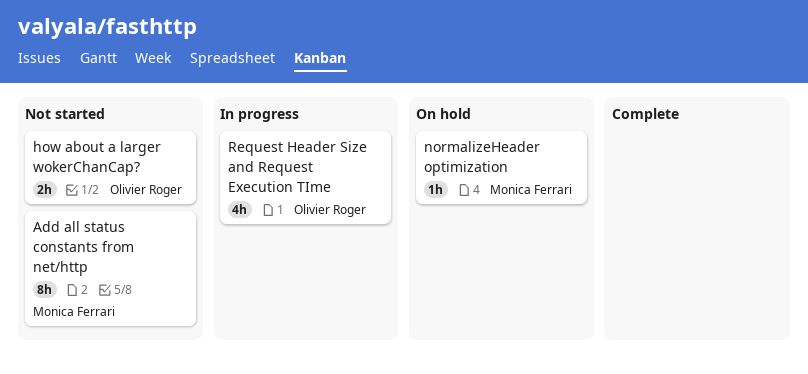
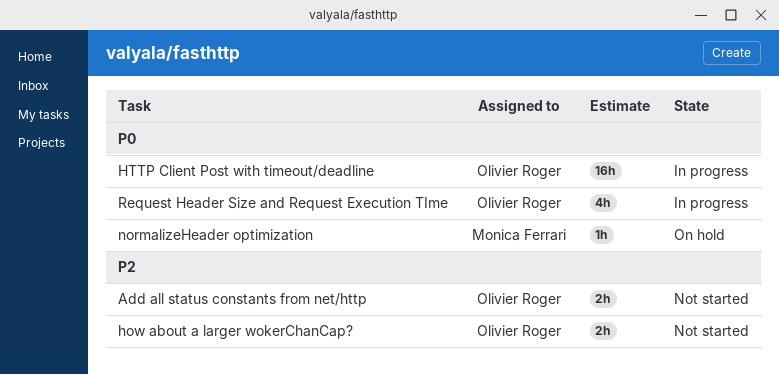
Add all status constants from net/http, owner: Monica Ferrari -> Olivier Roger
Add all status constants from net/http, estimate: 8h -> 2h
HTTP Client Post with timeout/deadline: none -> present

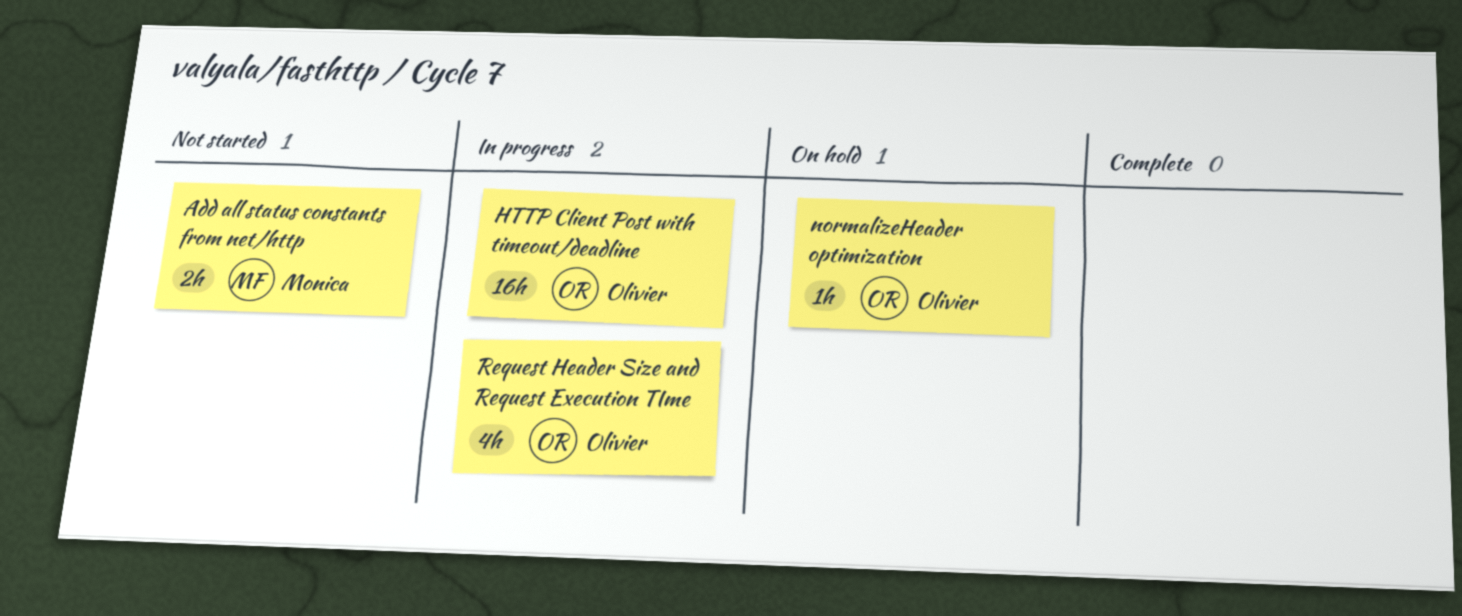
Add all status constants from net/http, owner: Olivier Roger -> Monica Ferrari
how about a larger wokerChanCap?: present -> none
normalizeHeader optimization, owner: Monica Ferrari -> Olivier Roger

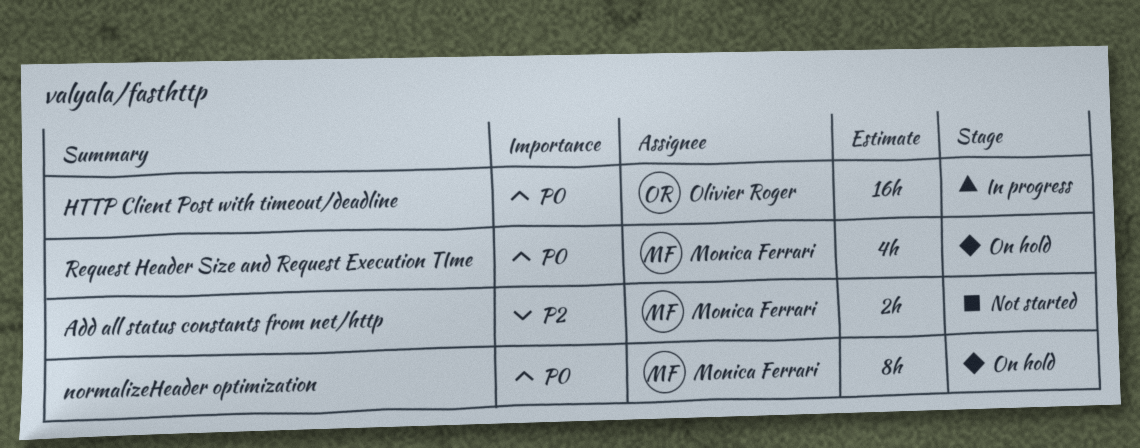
normalizeHeader optimization, owner: Olivier Roger -> Monica Ferrari
normalizeHeader optimization, estimate: 1h -> 8h
Request Header Size and Request Execution TIme, status: In progress -> On hold
Request Header Size and Request Execution TIme, owner: Olivier Roger -> Monica Ferrari

